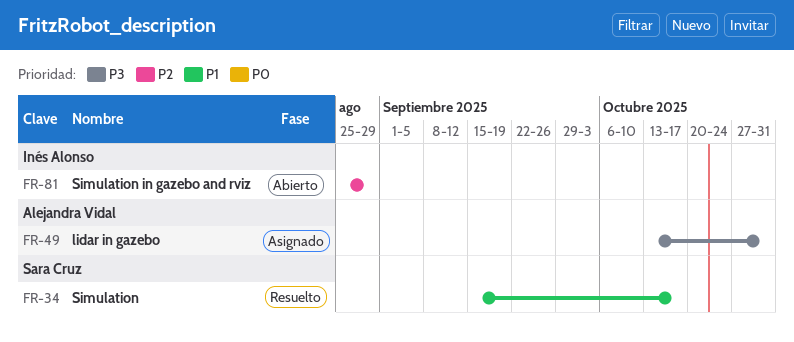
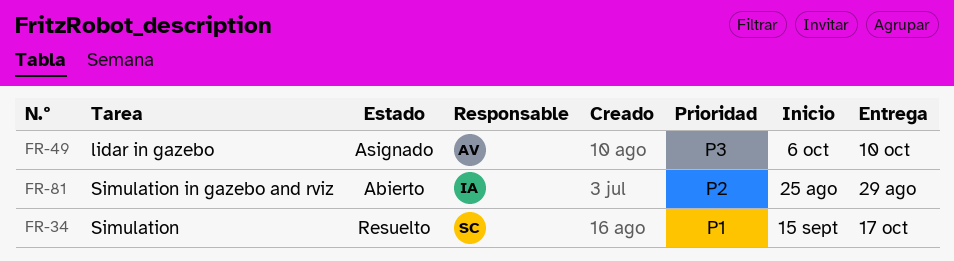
FR-49, start: Oct 13 -> Oct 6
FR-49, due: Oct 31 -> Oct 10

